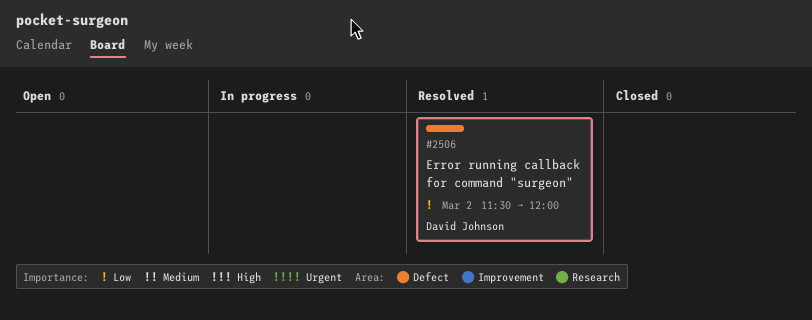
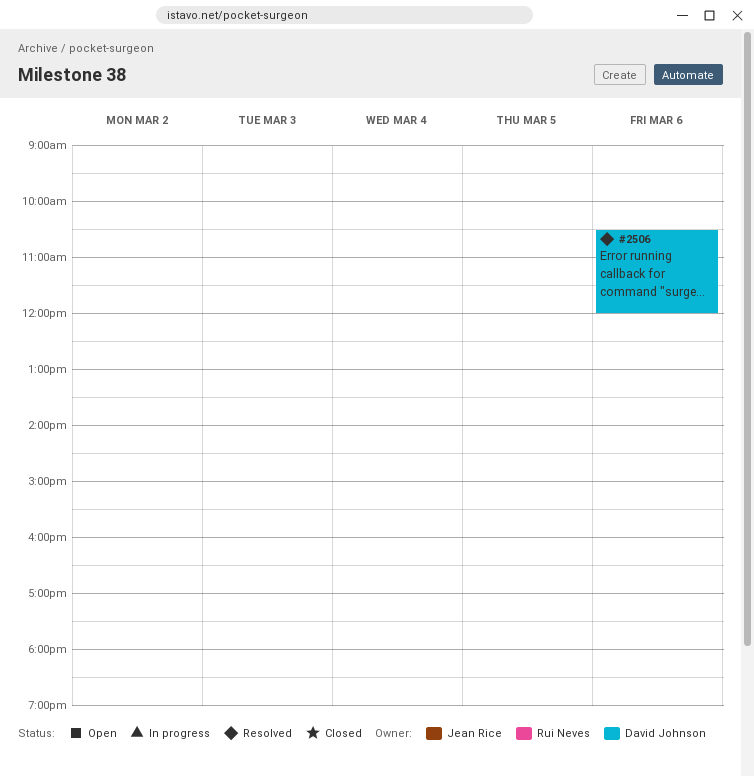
#2506, day: Mar 2 -> Mar 6
#2506, begins: 11:30 -> 10:30

